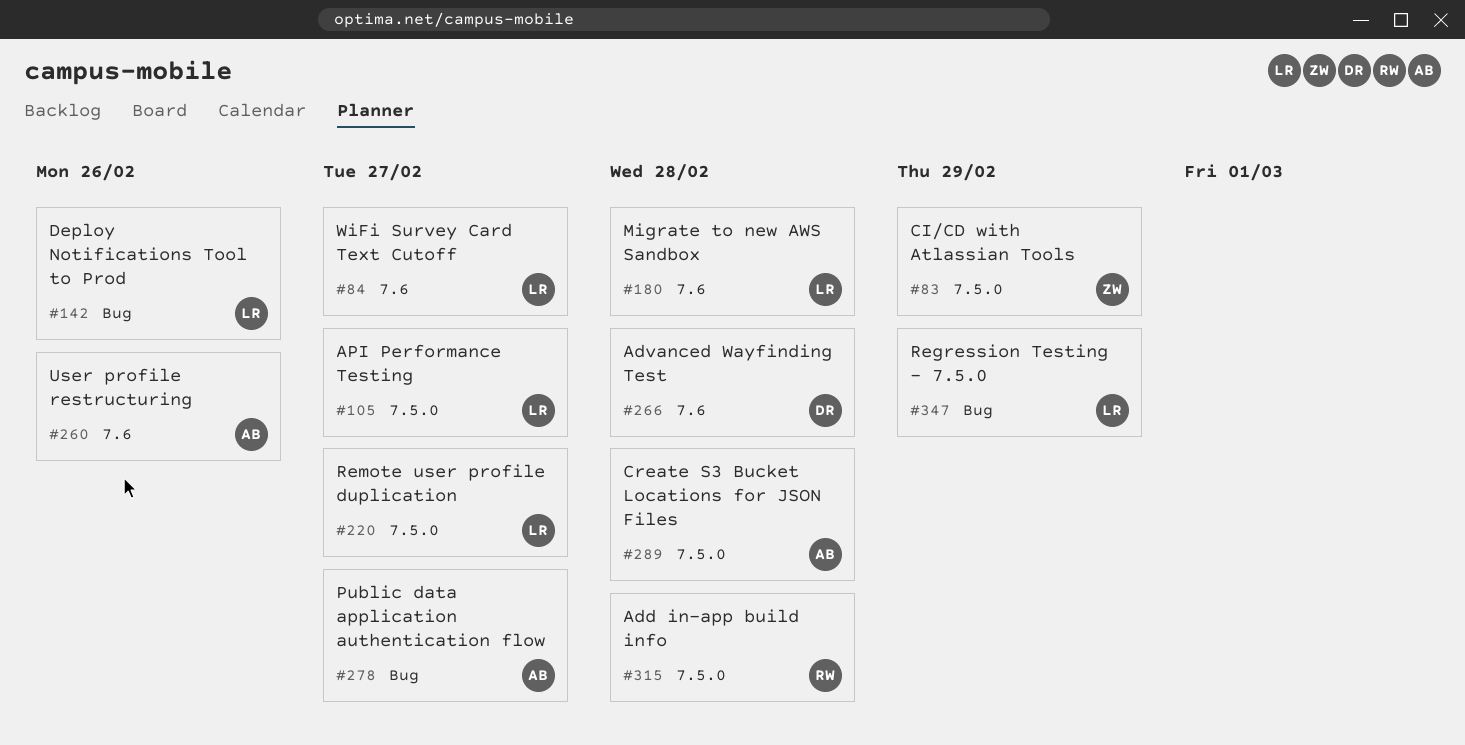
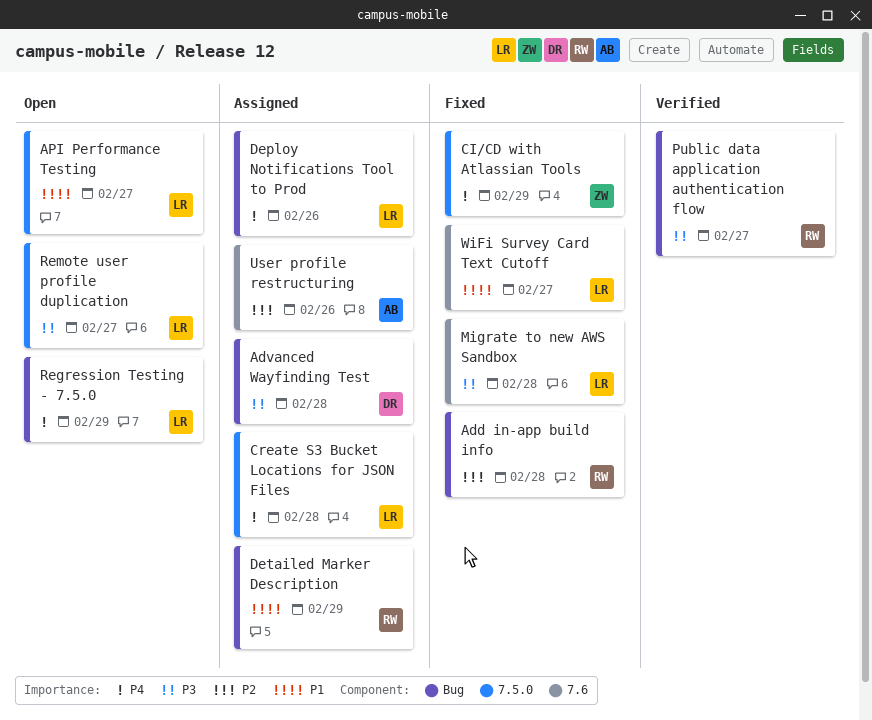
Add in-app build info, label: 7.5.0 -> Bug
Advanced Wayfinding Test, label: 7.6 -> Bug
Create S3 Bucket Locations for JSON Files, owner: AB -> LR
Detailed Marker Description: none -> present
Public data application authentication flow, owner: AB -> RW

